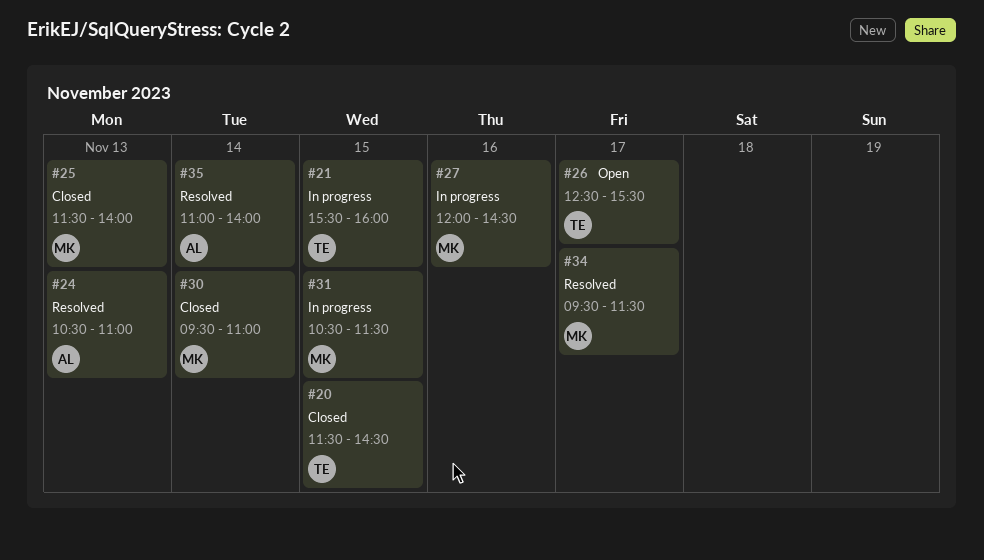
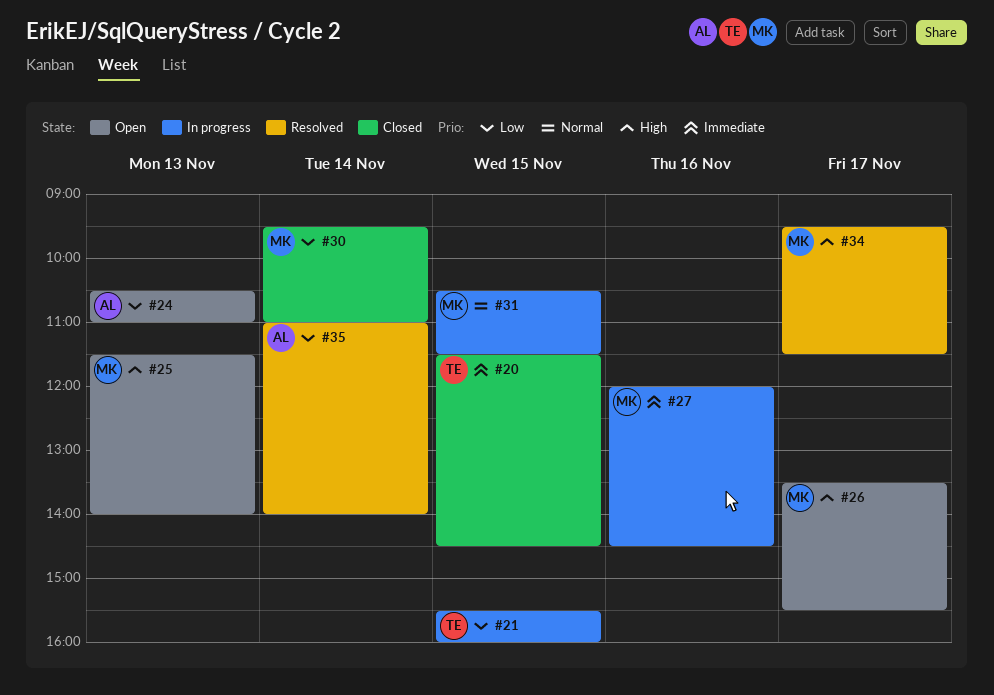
#24, status: Resolved -> Open
#25, status: Closed -> Open
#26, owner: TE -> MK
#26, begins: 12:30 -> 13:30

